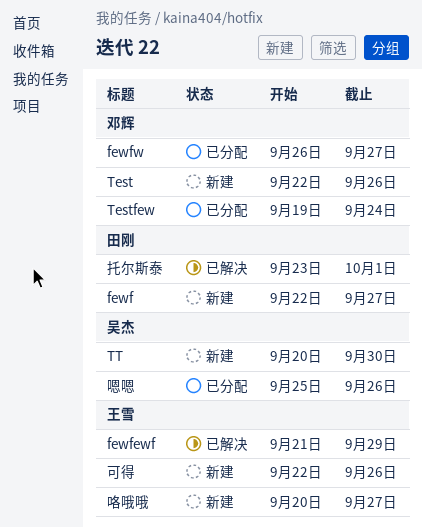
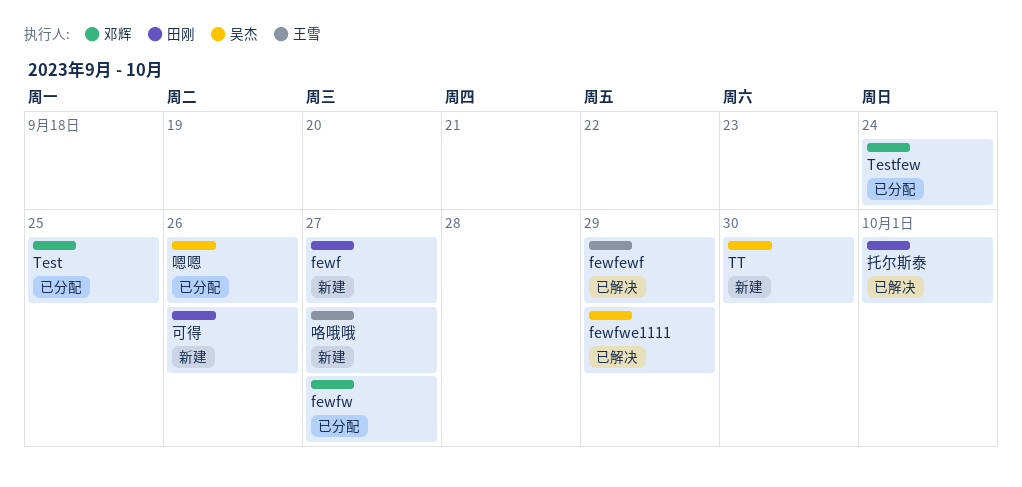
fewfwe1111: none -> present
Test, status: 新建 -> 已分配
Test, due: Sep 26 -> Sep 25
可得, owner: 王雪 -> 田刚

